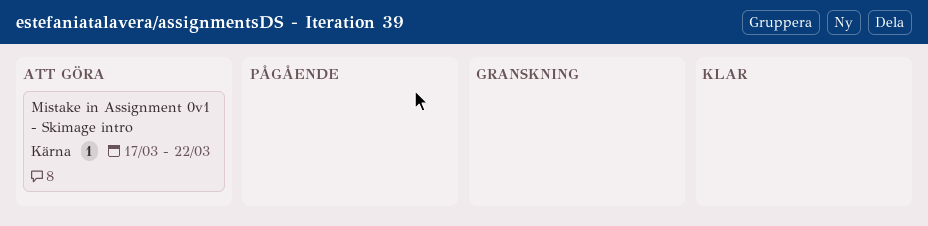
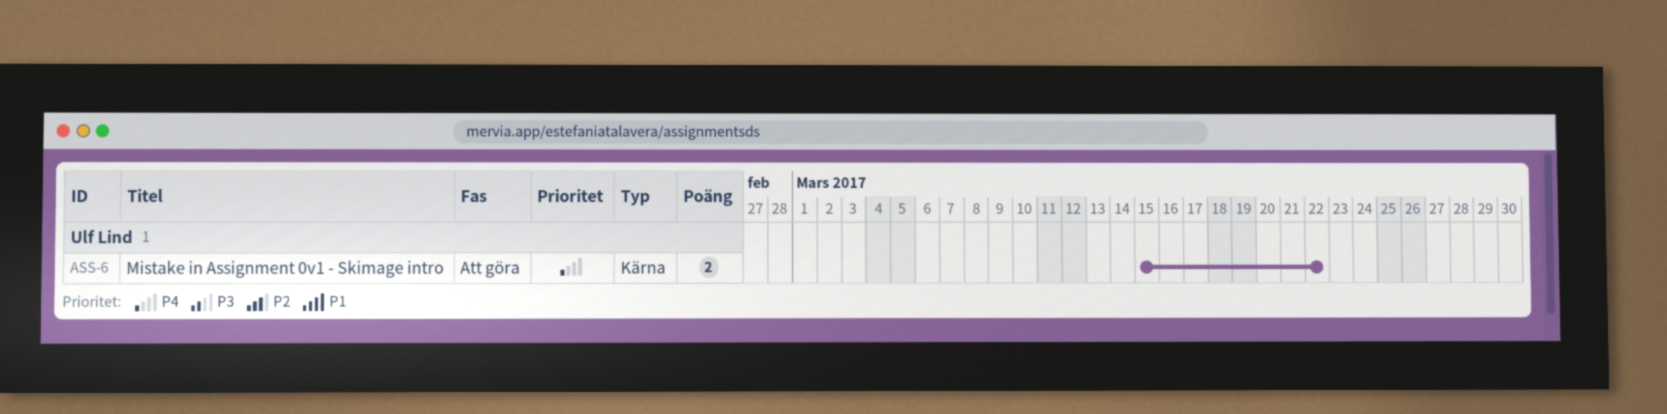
Mistake in Assignment 0v1 - Skimage intro, estimate: 1 -> 2
Mistake in Assignment 0v1 - Skimage intro, start: Mar 17 -> Mar 15

